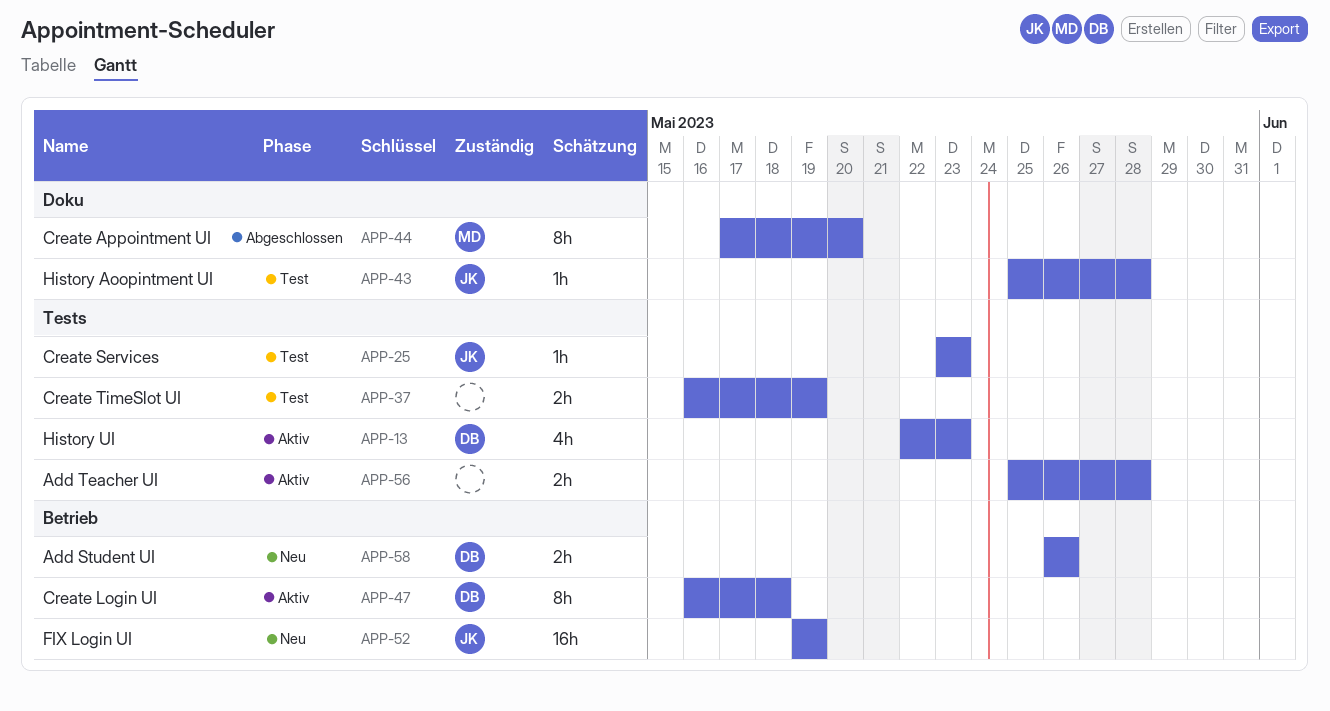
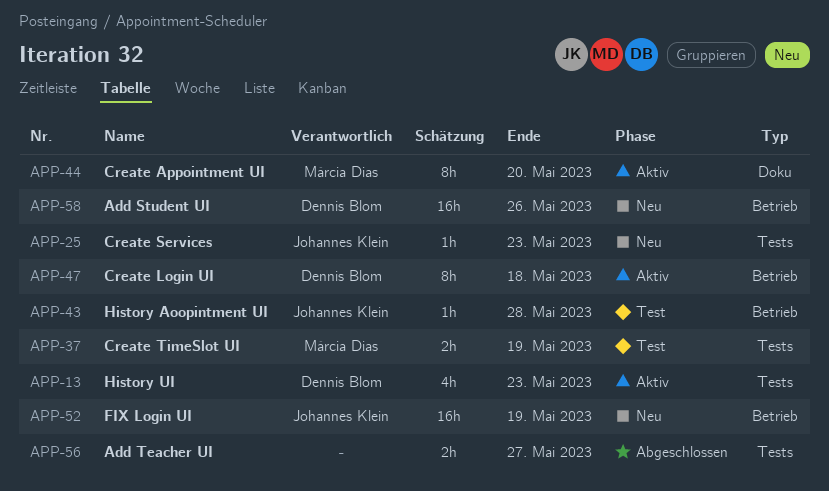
APP-25, status: Test -> Neu
APP-37, owner: none -> Márcia Dias
APP-43, label: Doku -> Betrieb
APP-44, status: Abgeschlossen -> Aktiv
APP-56, status: Aktiv -> Abgeschlossen
APP-56, due: May 28 -> May 27
APP-58, estimate: 2h -> 16h

